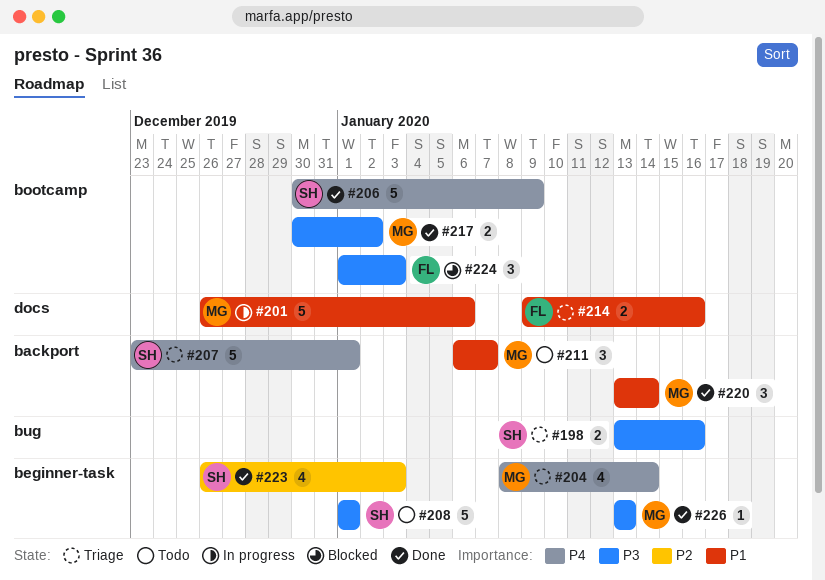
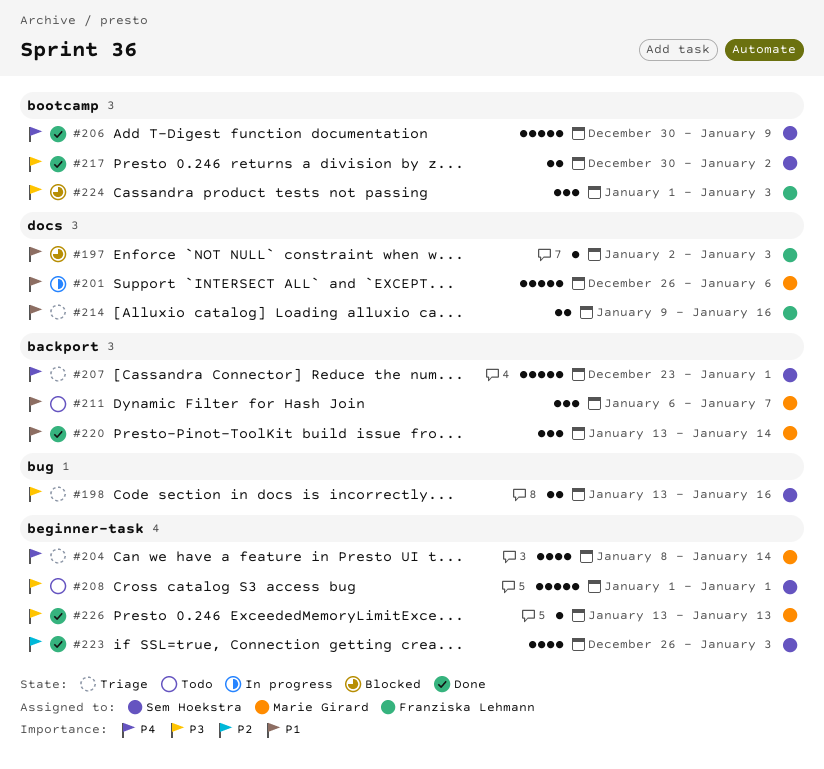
#197: none -> present
#217, owner: Marie Girard -> Sem Hoekstra

